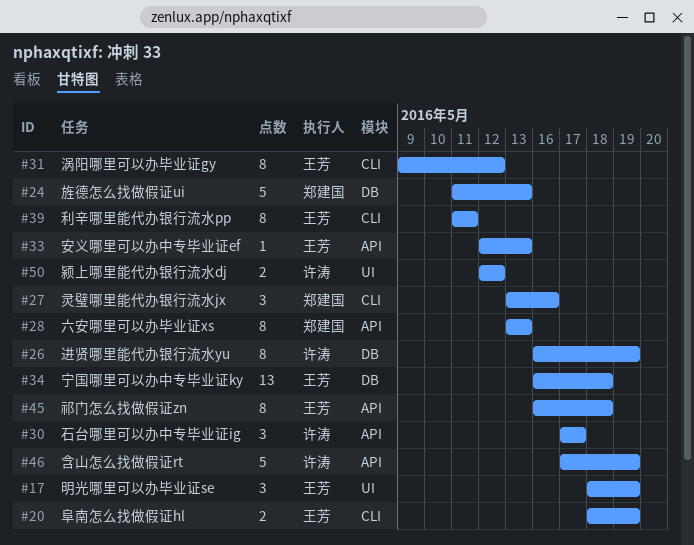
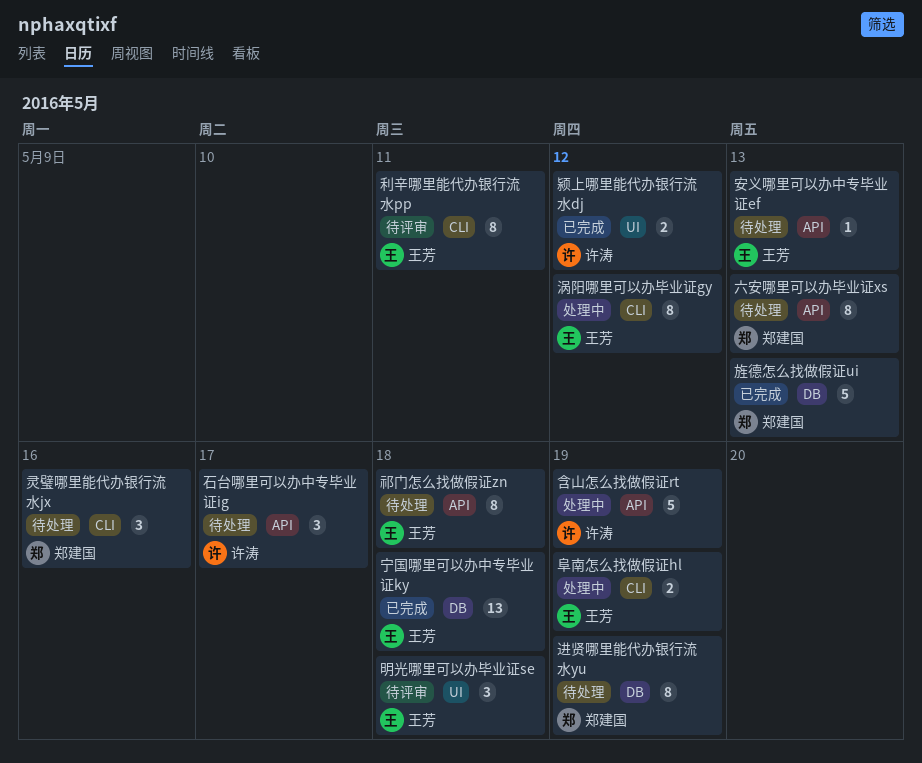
明光哪里可以办毕业证se, due: May 19 -> May 18
进贤哪里能代办银行流水yu, owner: 许涛 -> 郑建国

